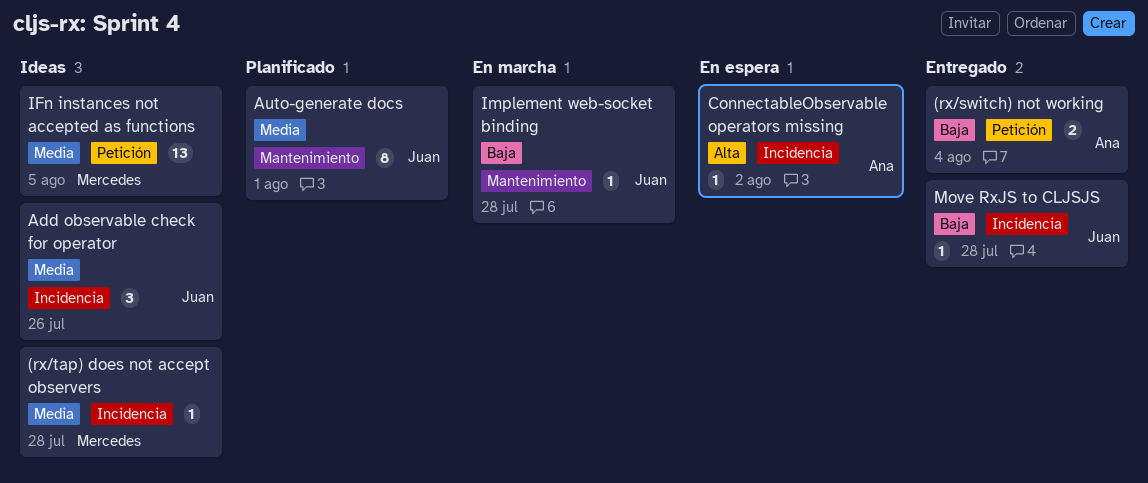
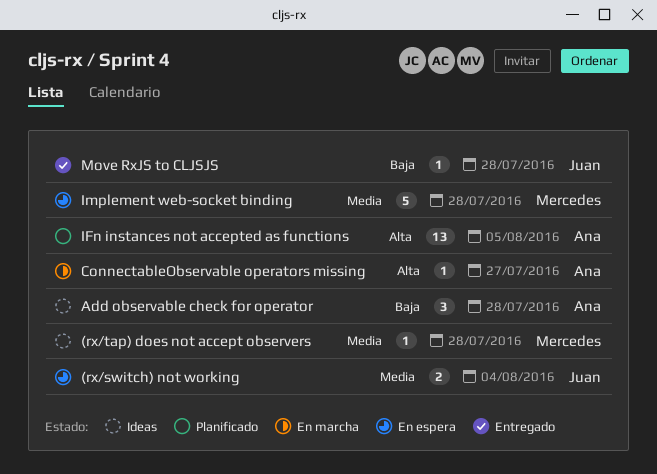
(rx/switch) not working, status: Entregado -> En espera
(rx/switch) not working, owner: Ana -> Juan
(rx/switch) not working, priority: Baja -> Media
Add observable check for operator, owner: Juan -> Ana
Add observable check for operator, priority: Media -> Baja
Add observable check for operator, due: Jul 26 -> Jul 28
Auto-generate docs: present -> none
ConnectableObservable operators missing, status: En espera -> En marcha
ConnectableObservable operators missing, due: Aug 2 -> Jul 27
IFn instances not accepted as functions, status: Ideas -> Planificado
IFn instances not accepted as functions, owner: Mercedes -> Ana
IFn instances not accepted as functions, priority: Media -> Alta
Implement web-socket binding, status: En marcha -> En espera
Implement web-socket binding, owner: Juan -> Mercedes
Implement web-socket binding, priority: Baja -> Media
Implement web-socket binding, estimate: 1 -> 5

